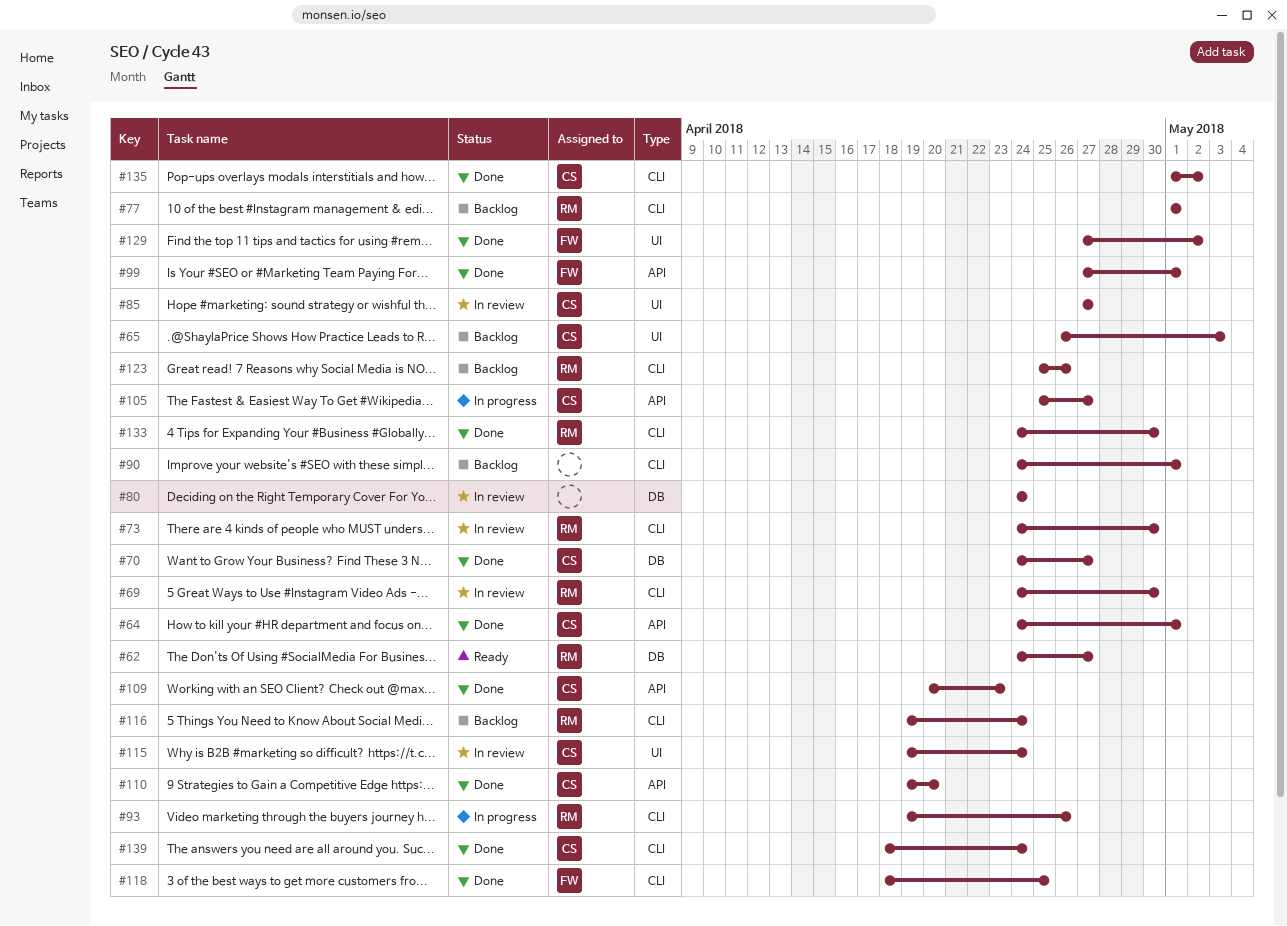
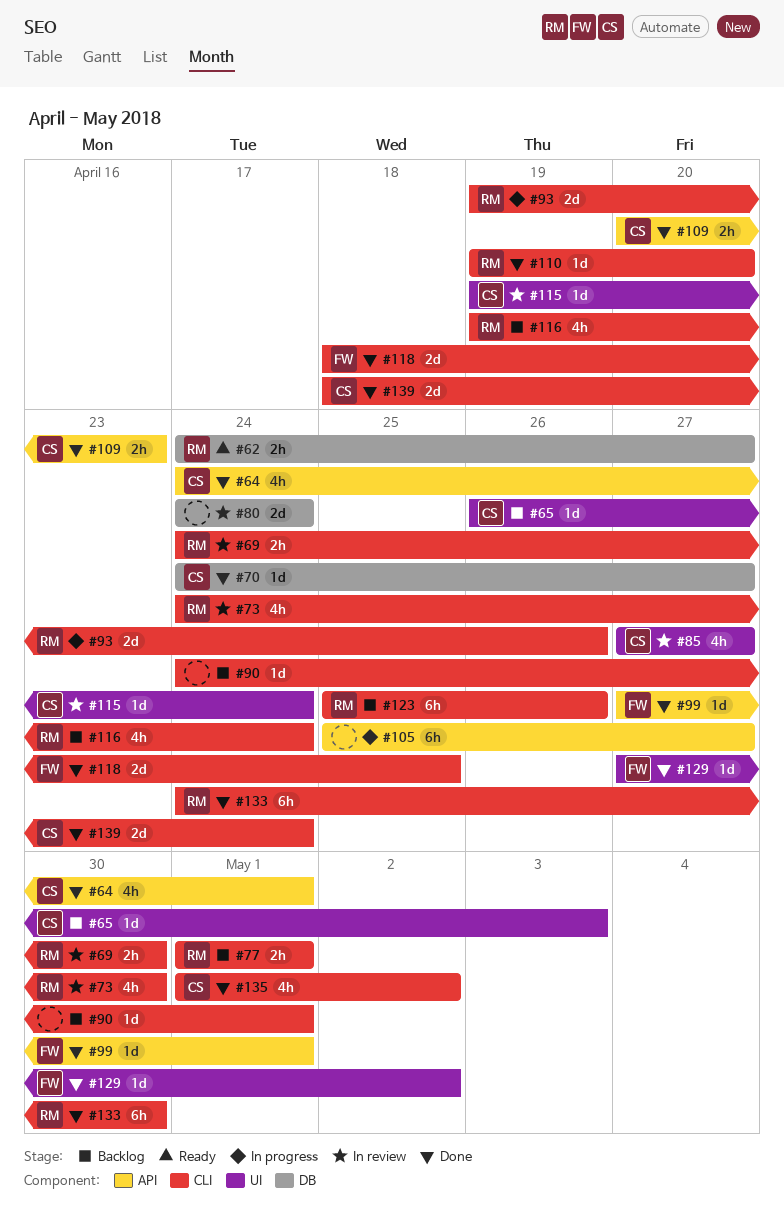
#105, owner: CS -> none
#110, owner: CS -> RM
#110, label: API -> CLI

